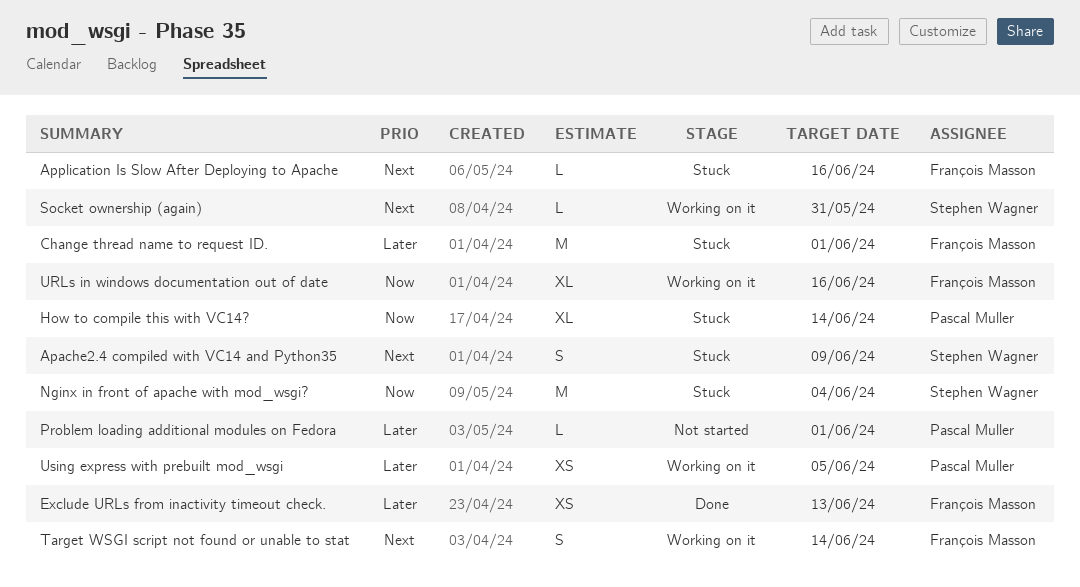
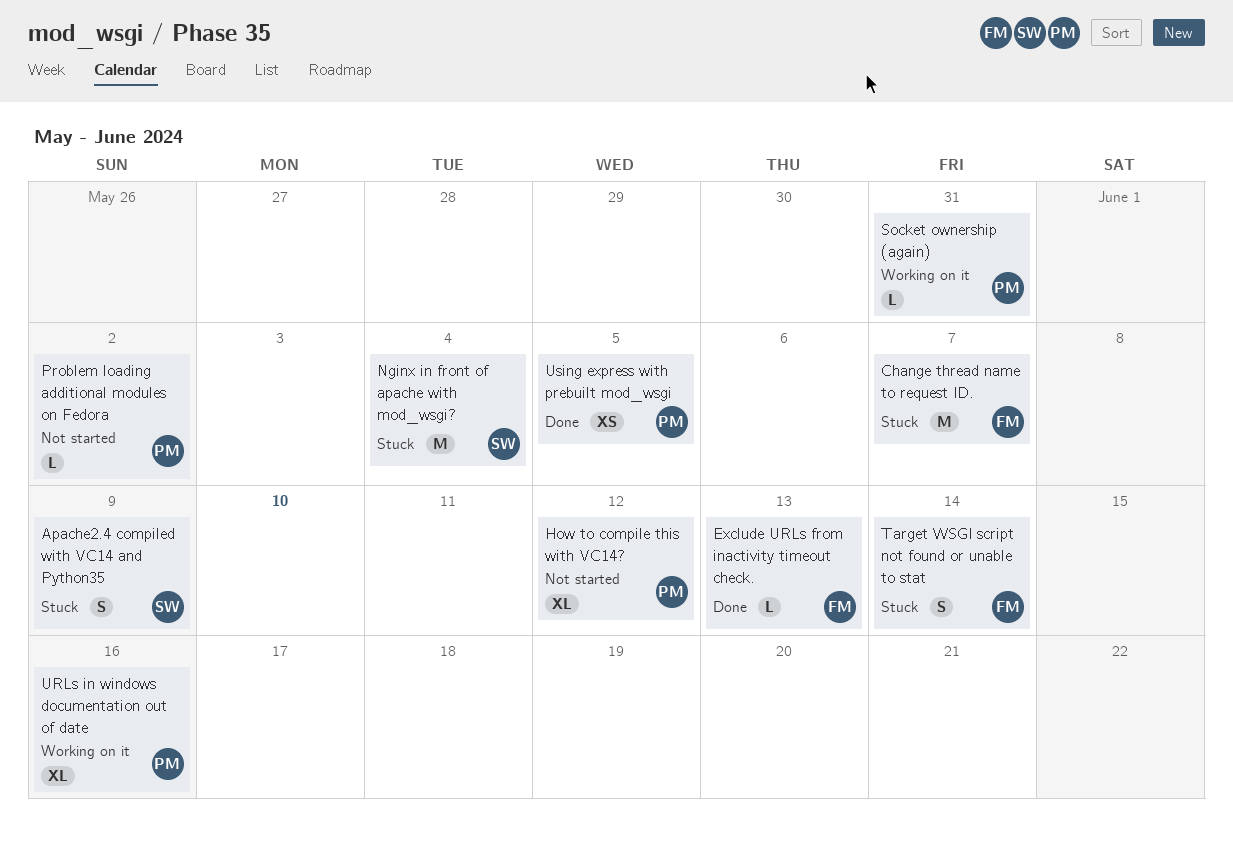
Application Is Slow After Deploying to Apache: present -> none
Change thread name to request ID., due: Jun 1 -> Jun 7
Exclude URLs from inactivity timeout check., estimate: XS -> L
How to compile this with VC14?, status: Stuck -> Not started
How to compile this with VC14?, due: Jun 14 -> Jun 12
Problem loading additional modules on Fedora, due: Jun 1 -> Jun 2
Socket ownership (again), owner: Stephen Wagner -> Pascal Muller
Target WSGI script not found or unable to stat, status: Working on it -> Stuck
URLs in windows documentation out of date, owner: François Masson -> Pascal Muller
Using express with prebuilt mod_wsgi, status: Working on it -> Done

